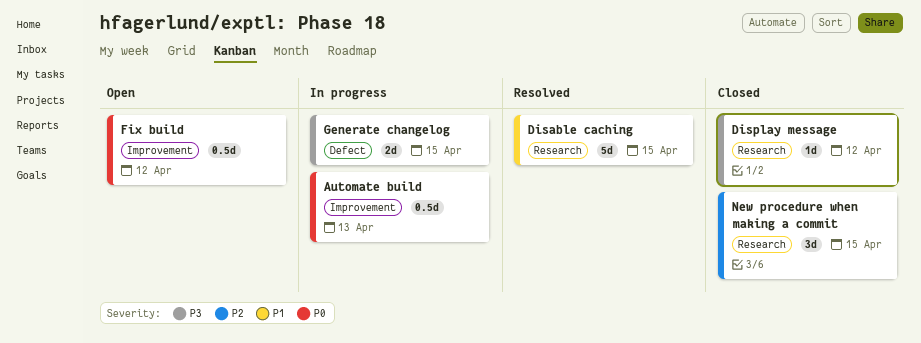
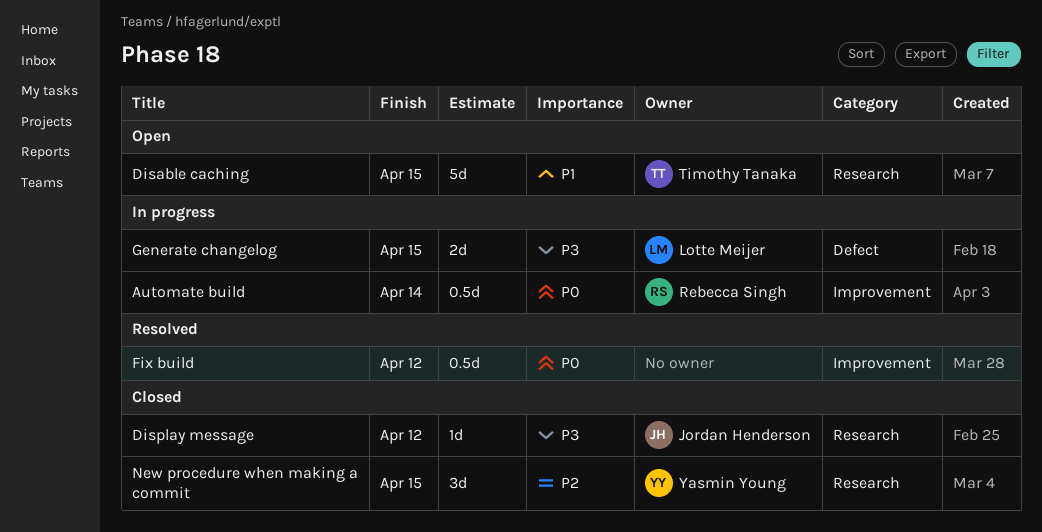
Automate build, due: Apr 13 -> Apr 14
Disable caching, status: Resolved -> Open
Fix build, status: Open -> Resolved

